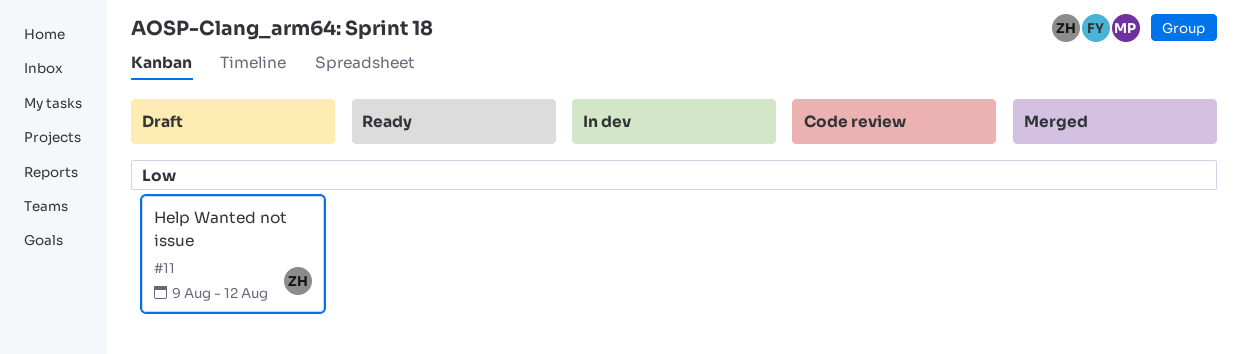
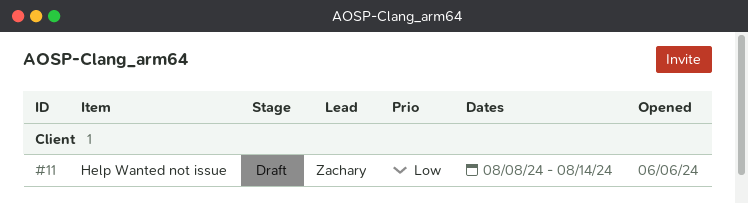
#11, start: Aug 9 -> Aug 8
#11, due: Aug 12 -> Aug 14

